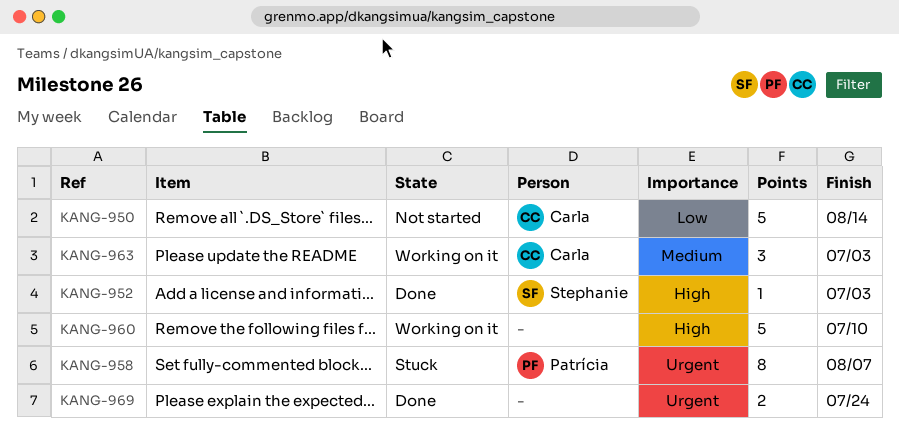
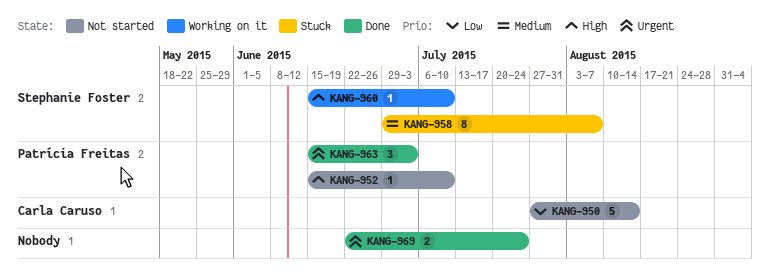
KANG-952, status: Done -> Not started
KANG-952, owner: Stephanie Foster -> Patrícia Freitas
KANG-952, due: Jul 3 -> Jul 10
KANG-958, owner: Patrícia Freitas -> Stephanie Foster
KANG-958, priority: Urgent -> Medium
KANG-960, owner: none -> Stephanie Foster
KANG-960, estimate: 5 -> 1
KANG-963, status: Working on it -> Done
KANG-963, owner: Carla Caruso -> Patrícia Freitas
KANG-963, priority: Medium -> Urgent

